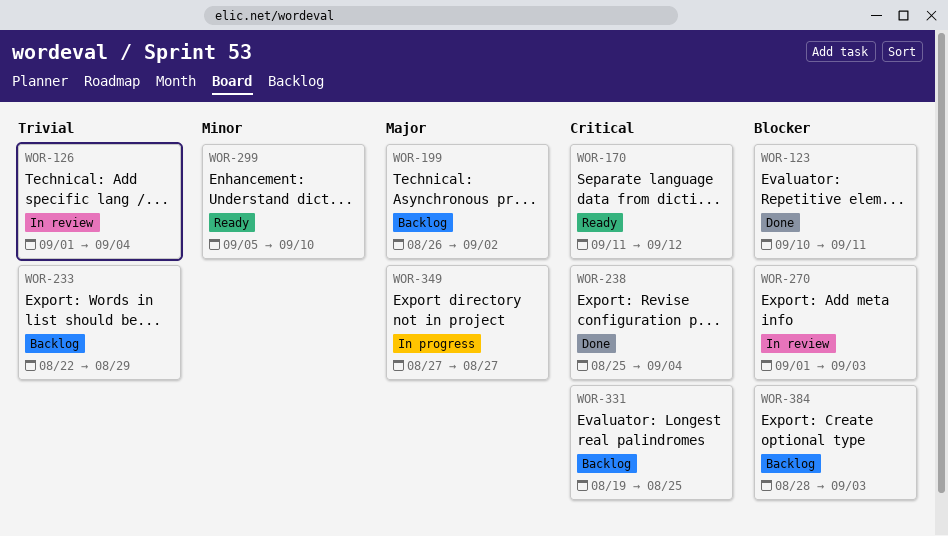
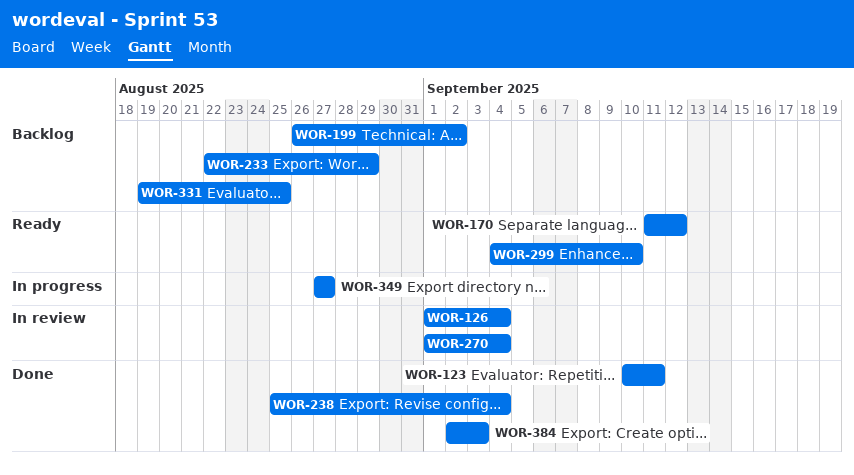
WOR-270, due: Sep 3 -> Sep 4
WOR-299, start: Sep 5 -> Sep 4
WOR-384, status: Backlog -> Done
WOR-384, start: Aug 28 -> Sep 2

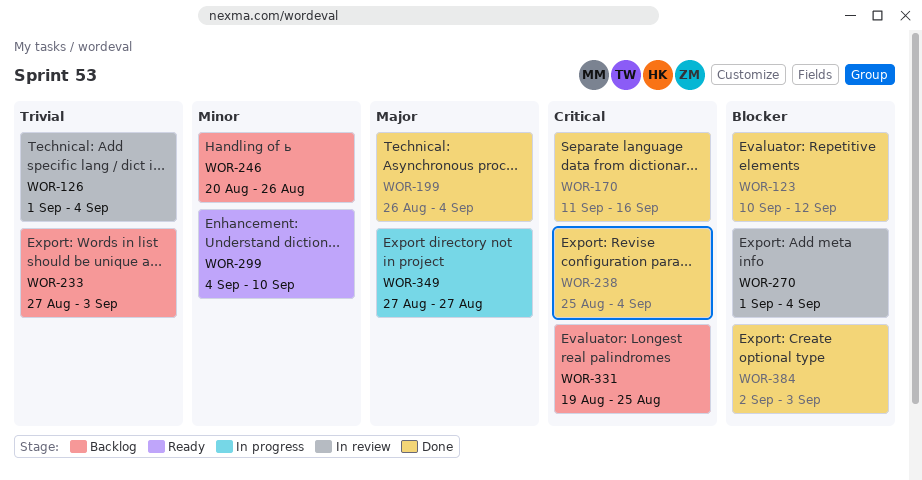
WOR-123, due: Sep 11 -> Sep 12
WOR-170, status: Ready -> Done
WOR-170, due: Sep 12 -> Sep 16
WOR-199, status: Backlog -> Done
WOR-199, due: Sep 2 -> Sep 4
WOR-233, start: Aug 22 -> Aug 27
WOR-233, due: Aug 29 -> Sep 3
WOR-246: none -> present

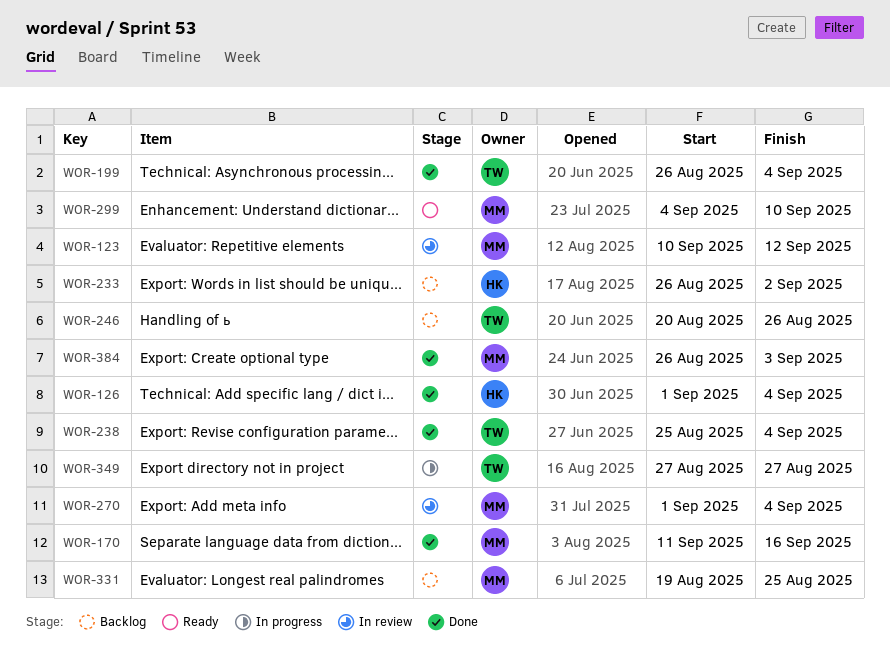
WOR-123, status: Done -> In review
WOR-126, status: In review -> Done
WOR-233, start: Aug 27 -> Aug 26
WOR-233, due: Sep 3 -> Sep 2
WOR-384, start: Sep 2 -> Aug 26

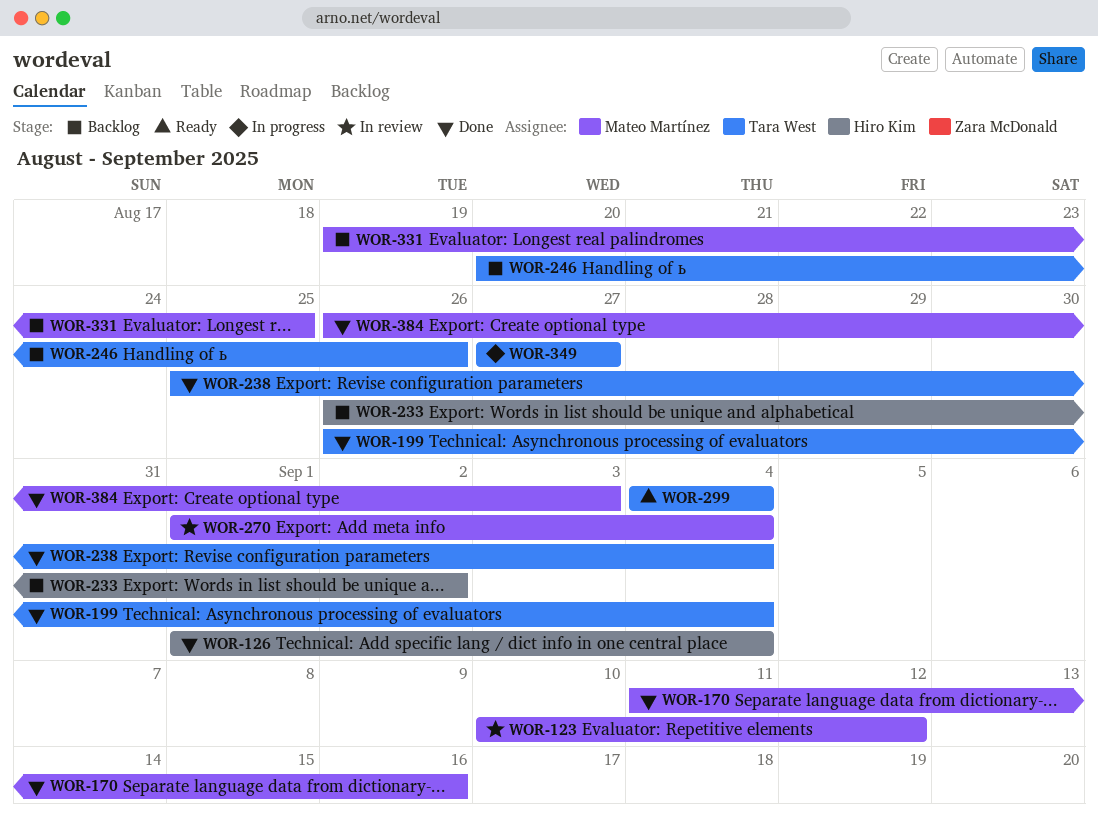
WOR-299, owner: Mateo Martínez -> Tara West
WOR-299, due: Sep 10 -> Sep 4

